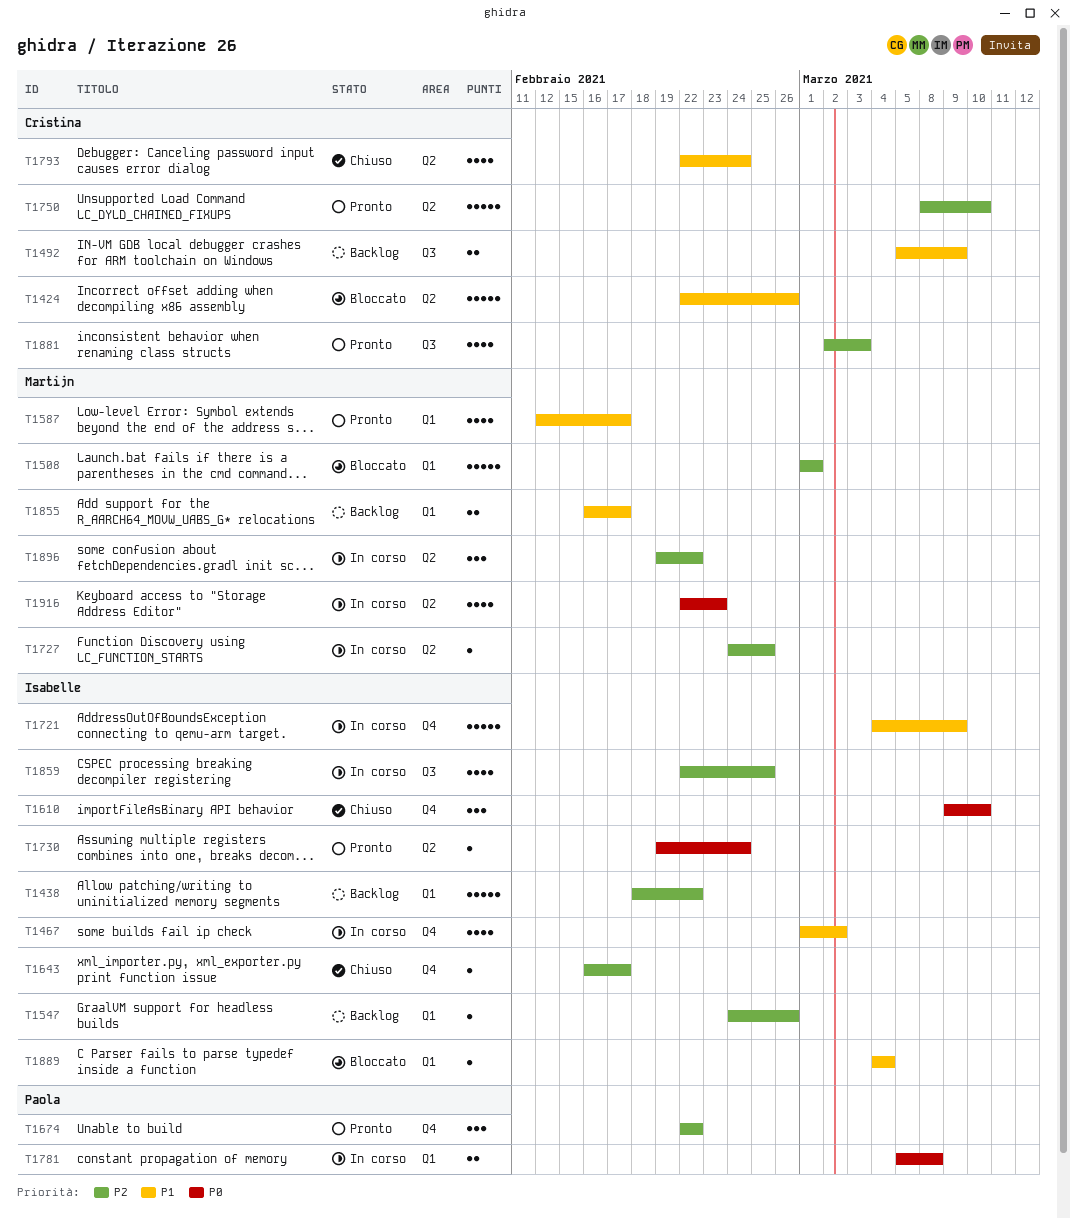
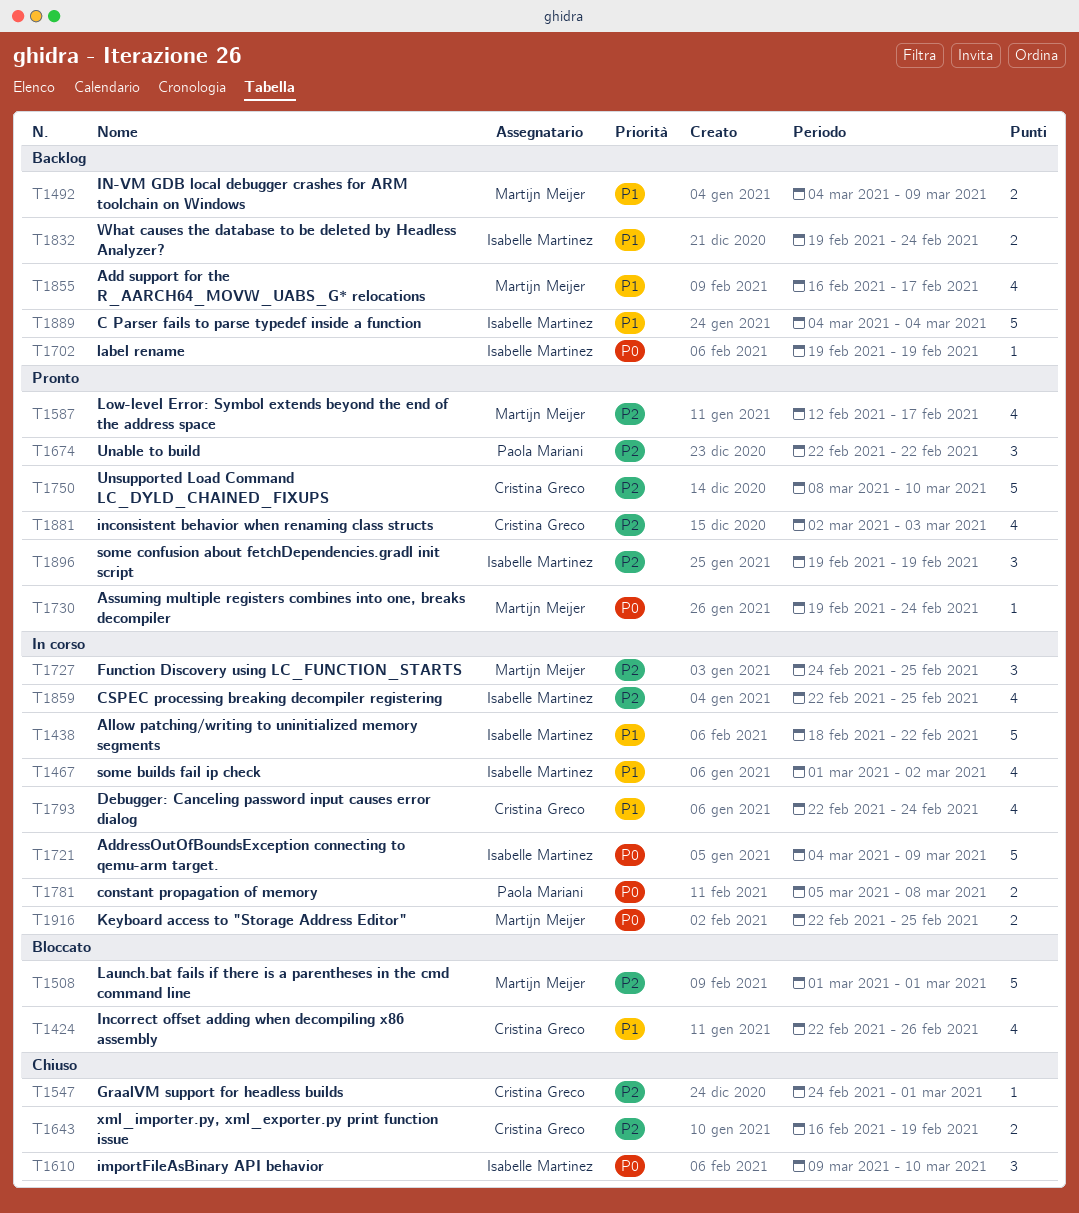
T1424, estimate: 5 -> 4
T1438, status: Backlog -> In corso
T1438, priority: P2 -> P1
T1492, owner: Cristina Greco -> Martijn Meijer
T1492, start: Mar 5 -> Mar 4
T1547, status: Backlog -> Chiuso
T1547, owner: Isabelle Martinez -> Cristina Greco
T1547, due: Feb 26 -> Mar 1
T1587, priority: P1 -> P2
T1643, owner: Isabelle Martinez -> Cristina Greco
T1643, estimate: 1 -> 2
T1643, due: Feb 17 -> Feb 19
T1702: none -> present
T1721, priority: P1 -> P0
T1727, estimate: 1 -> 3
T1730, owner: Isabelle Martinez -> Martijn Meijer
T1793, status: Chiuso -> In corso
T1832: none -> present
T1855, estimate: 2 -> 4
T1889, status: Bloccato -> Backlog
T1889, estimate: 1 -> 5
T1896, status: In corso -> Pronto
T1896, owner: Martijn Meijer -> Isabelle Martinez
T1896, due: Feb 22 -> Feb 19
T1916, estimate: 4 -> 2
T1916, due: Feb 23 -> Feb 25

